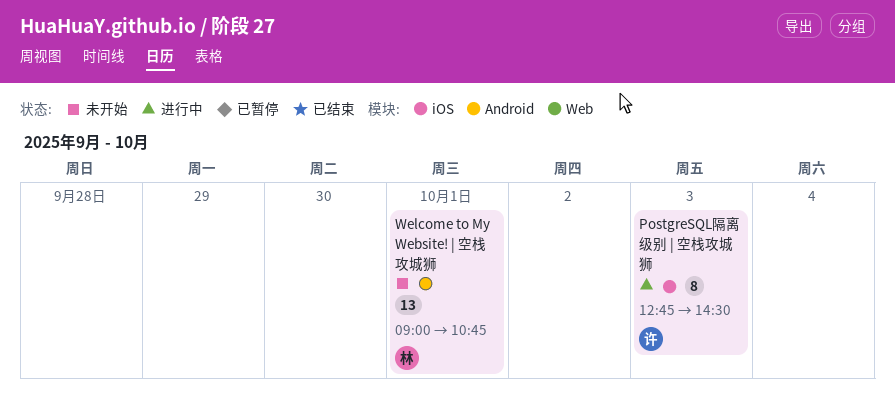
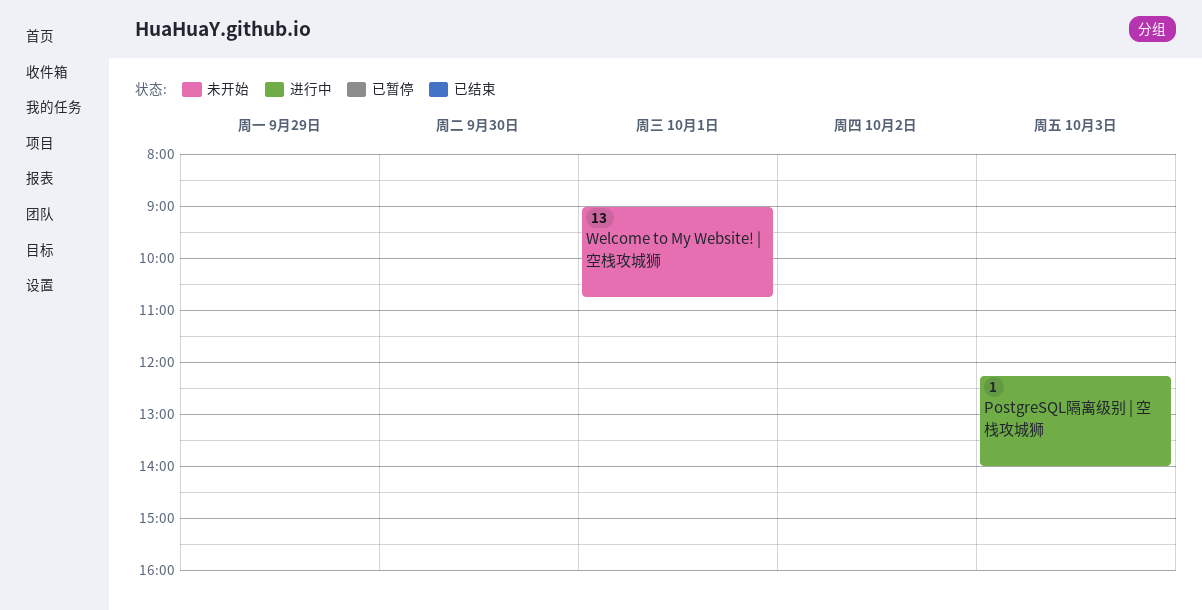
PostgreSQL隔离级别 | 空栈攻城狮, estimate: 8 -> 1
PostgreSQL隔离级别 | 空栈攻城狮, begins: 12:45 -> 12:15
PostgreSQL隔离级别 | 空栈攻城狮, ends: 14:30 -> 14:00

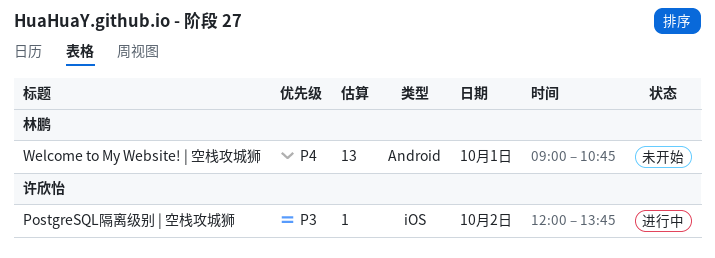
PostgreSQL隔离级别 | 空栈攻城狮, day: Oct 3 -> Oct 2
PostgreSQL隔离级别 | 空栈攻城狮, begins: 12:15 -> 12:00
PostgreSQL隔离级别 | 空栈攻城狮, ends: 14:00 -> 13:45

